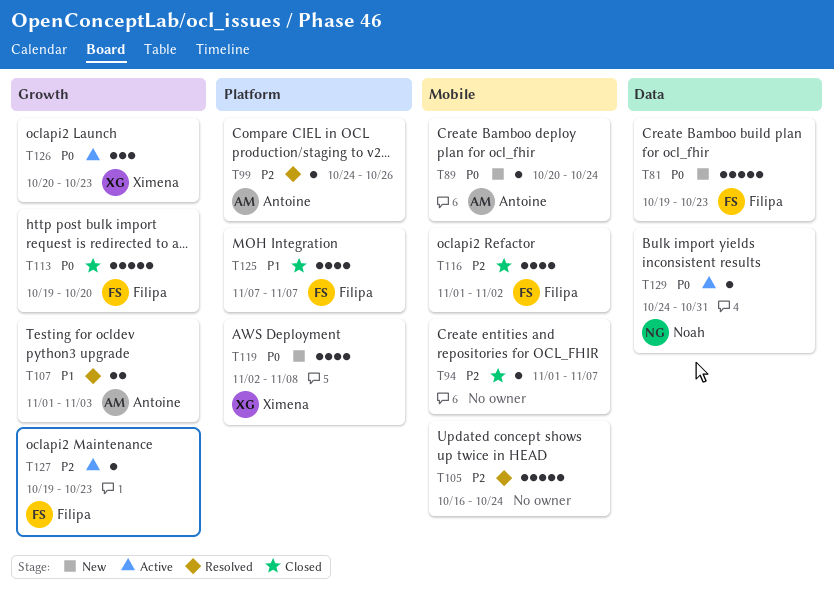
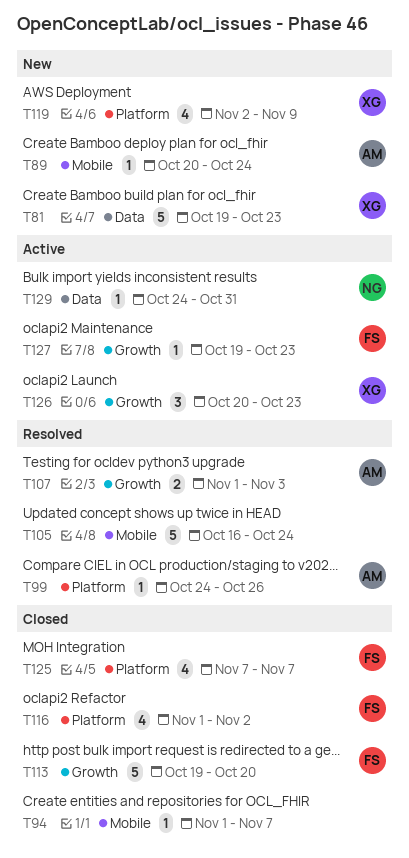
T81, owner: Filipa -> Ximena
T116, label: Mobile -> Platform
T119, due: Nov 8 -> Nov 9

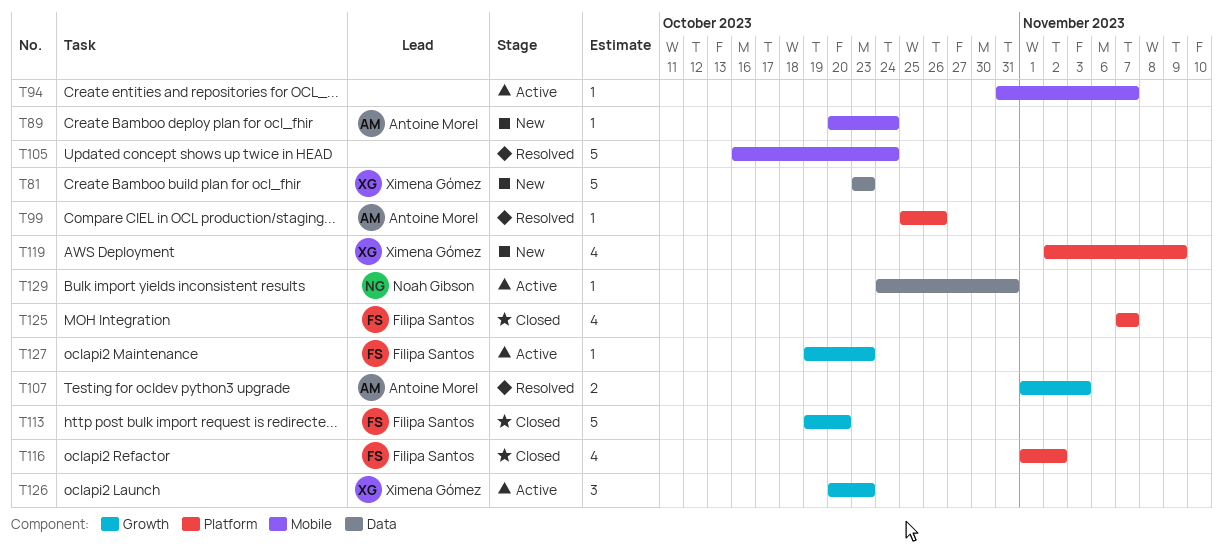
T81, start: Oct 19 -> Oct 23
T94, status: Closed -> Active
T94, start: Nov 1 -> Oct 31
T99, start: Oct 24 -> Oct 25

